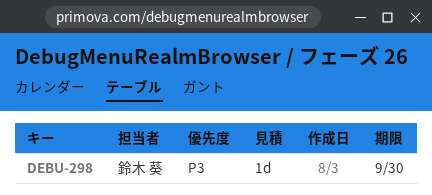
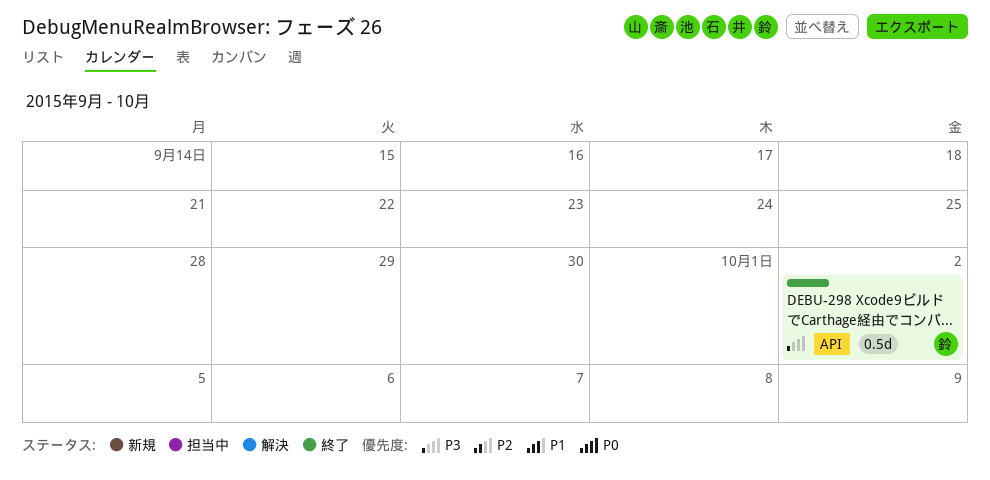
DEBU-298, estimate: 1d -> 0.5d
DEBU-298, due: Sep 30 -> Oct 2

